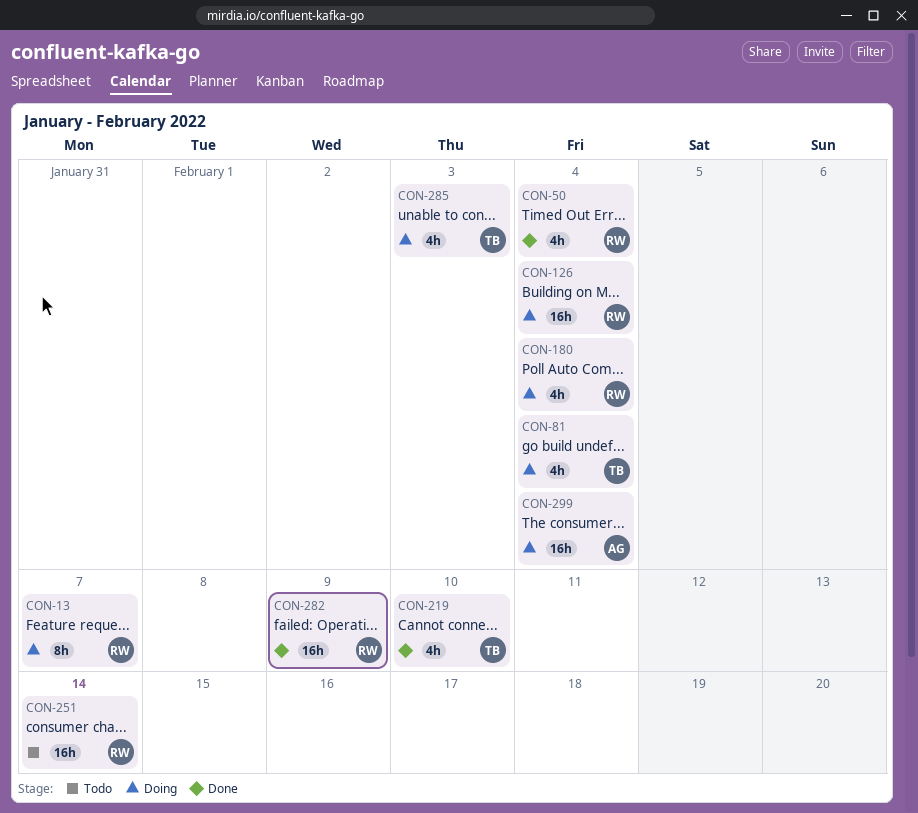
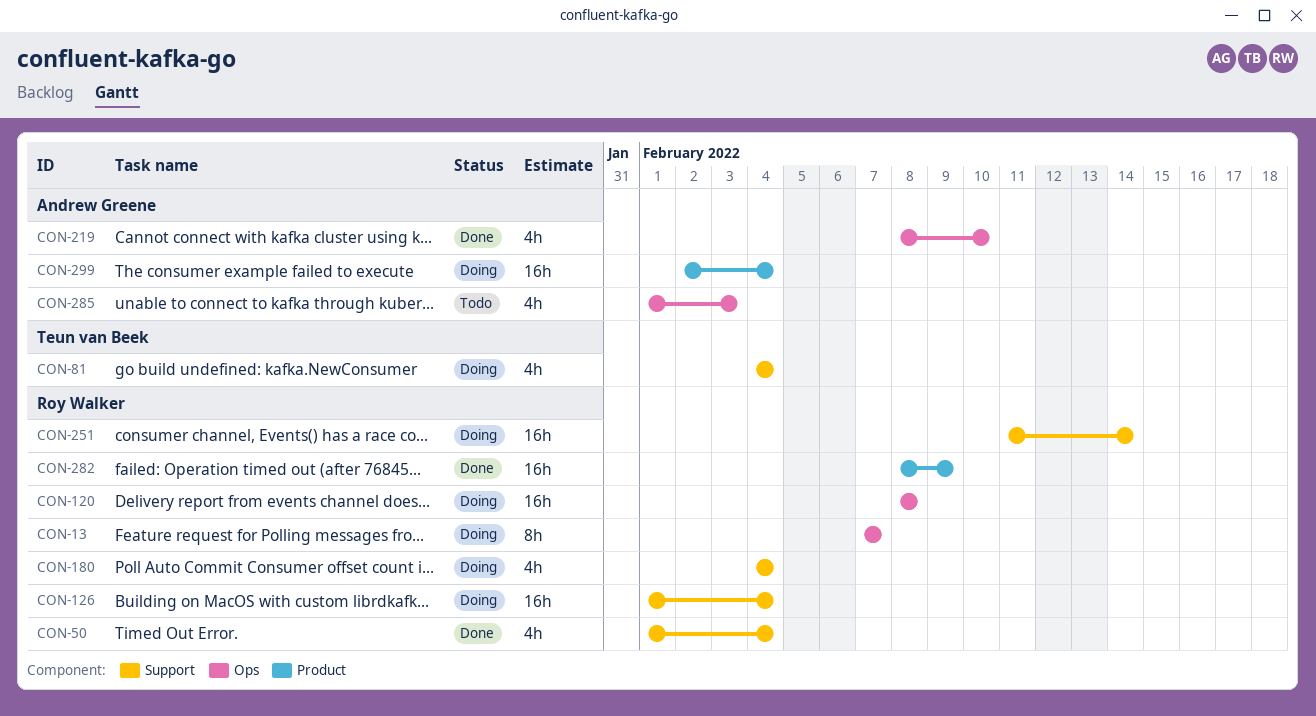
CON-120: none -> present
CON-219, owner: Teun van Beek -> Andrew Greene
CON-251, status: Todo -> Doing
CON-285, status: Doing -> Todo
CON-285, owner: Teun van Beek -> Andrew Greene

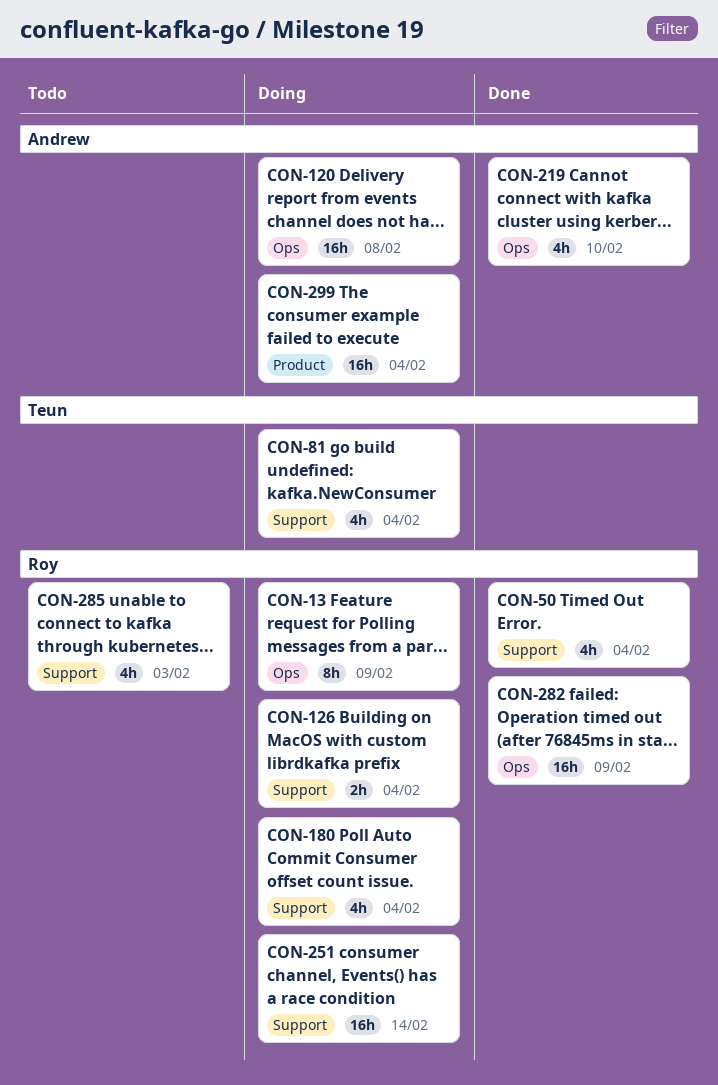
CON-13, due: Feb 7 -> Feb 9
CON-120, owner: Roy Walker -> Andrew Greene
CON-126, estimate: 16h -> 2h
CON-282, label: Product -> Ops
CON-285, owner: Andrew Greene -> Roy Walker
CON-285, label: Ops -> Support

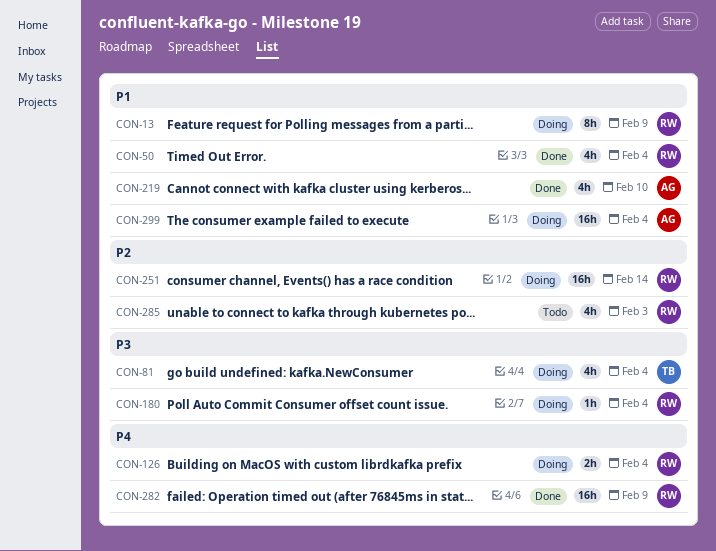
CON-120: present -> none
CON-180, estimate: 4h -> 1h

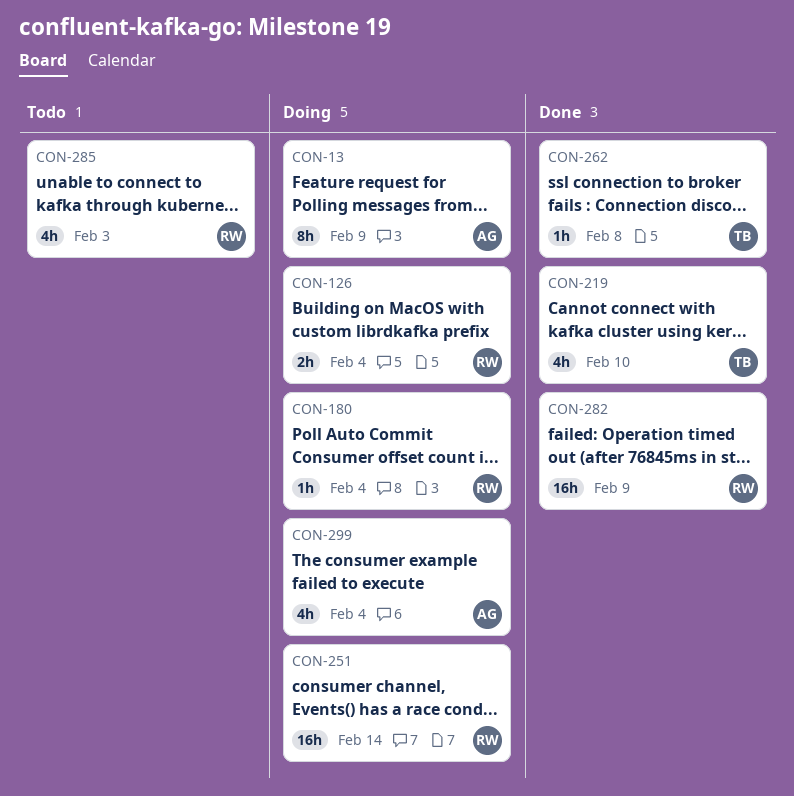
CON-13, owner: RW -> AG
CON-50: present -> none
CON-81: present -> none
CON-219, owner: AG -> TB
CON-262: none -> present
CON-299, estimate: 16h -> 4h

